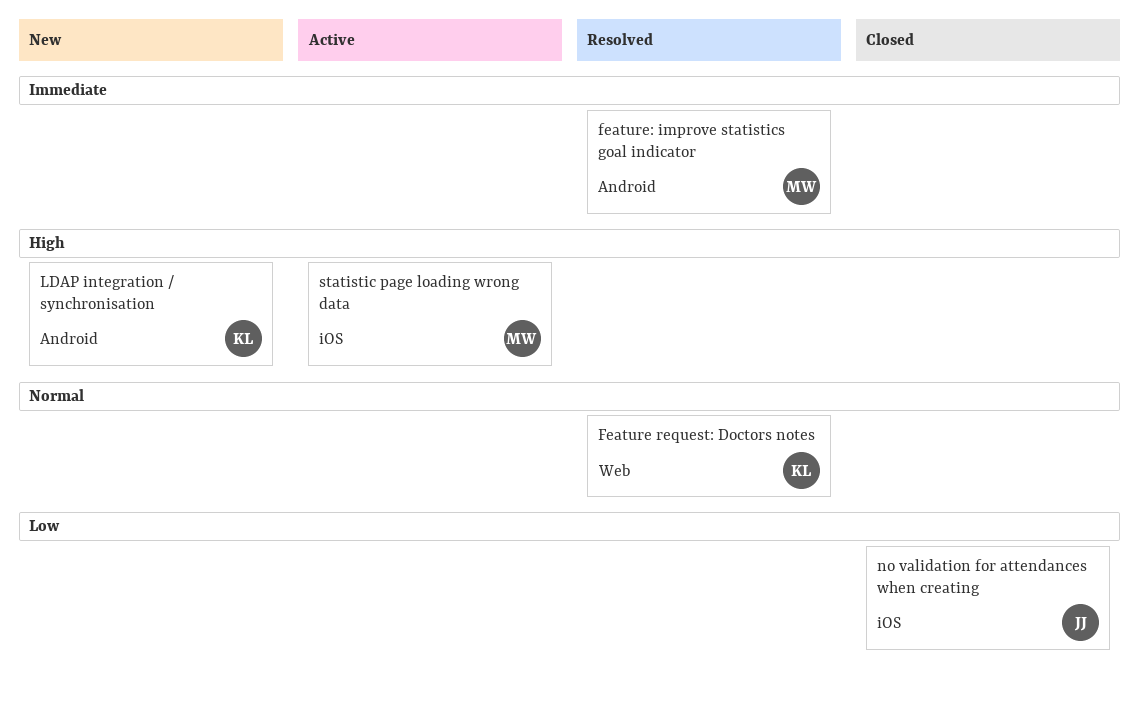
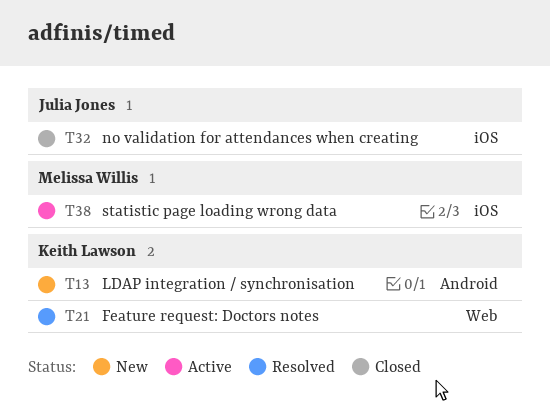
feature: improve statistics goal indicator: present -> none

